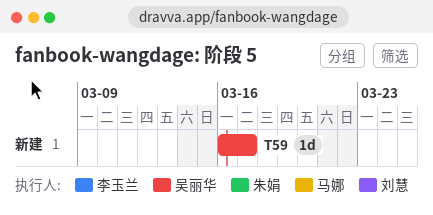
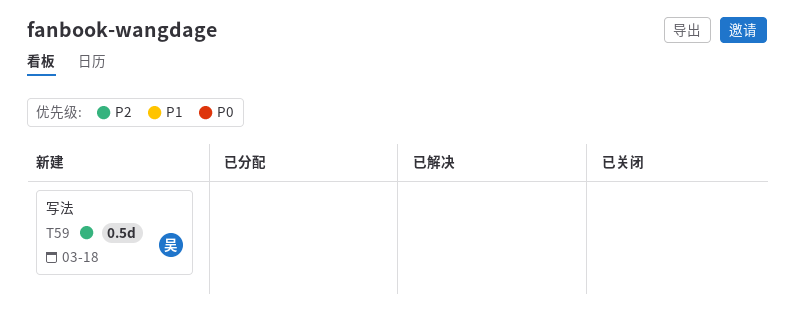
T59, estimate: 1d -> 0.5d
T59, due: Mar 17 -> Mar 18

